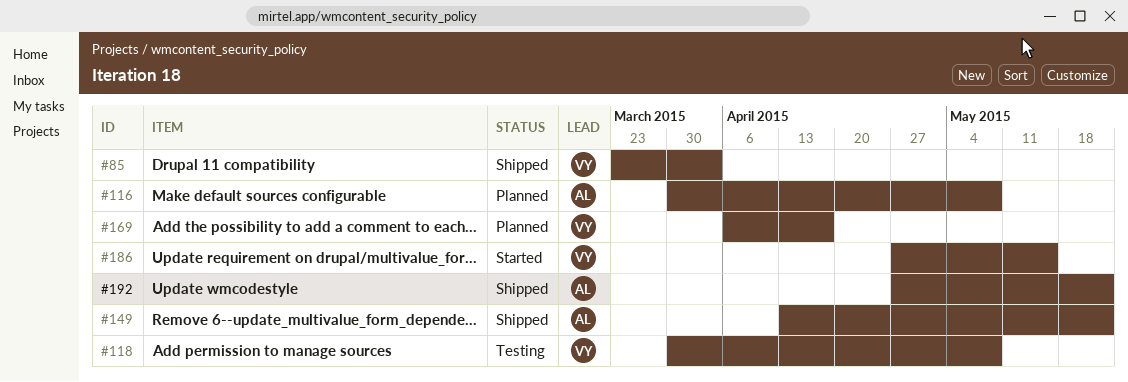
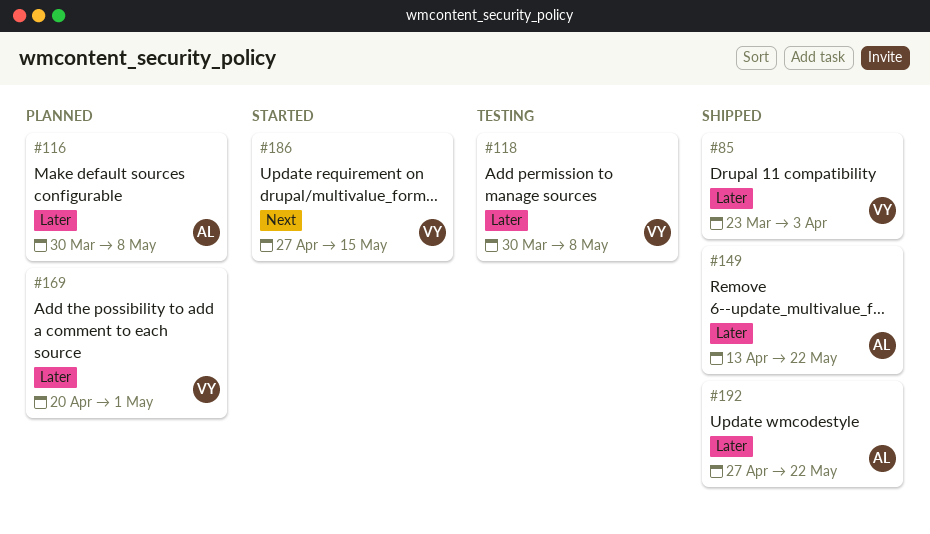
#169, start: Apr 6 -> Apr 20
#169, due: Apr 17 -> May 1

